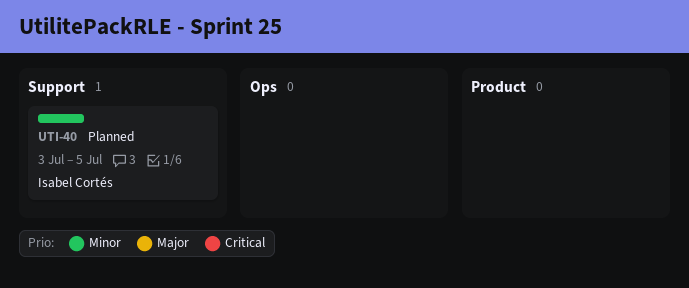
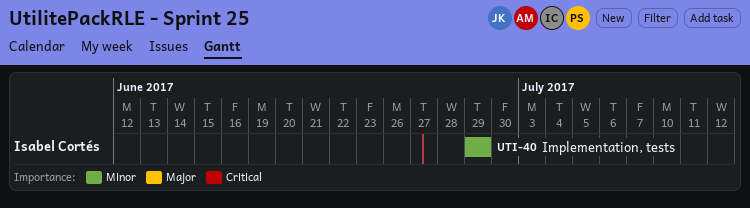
UTI-40, start: Jul 3 -> Jun 29
UTI-40, due: Jul 5 -> Jun 29

